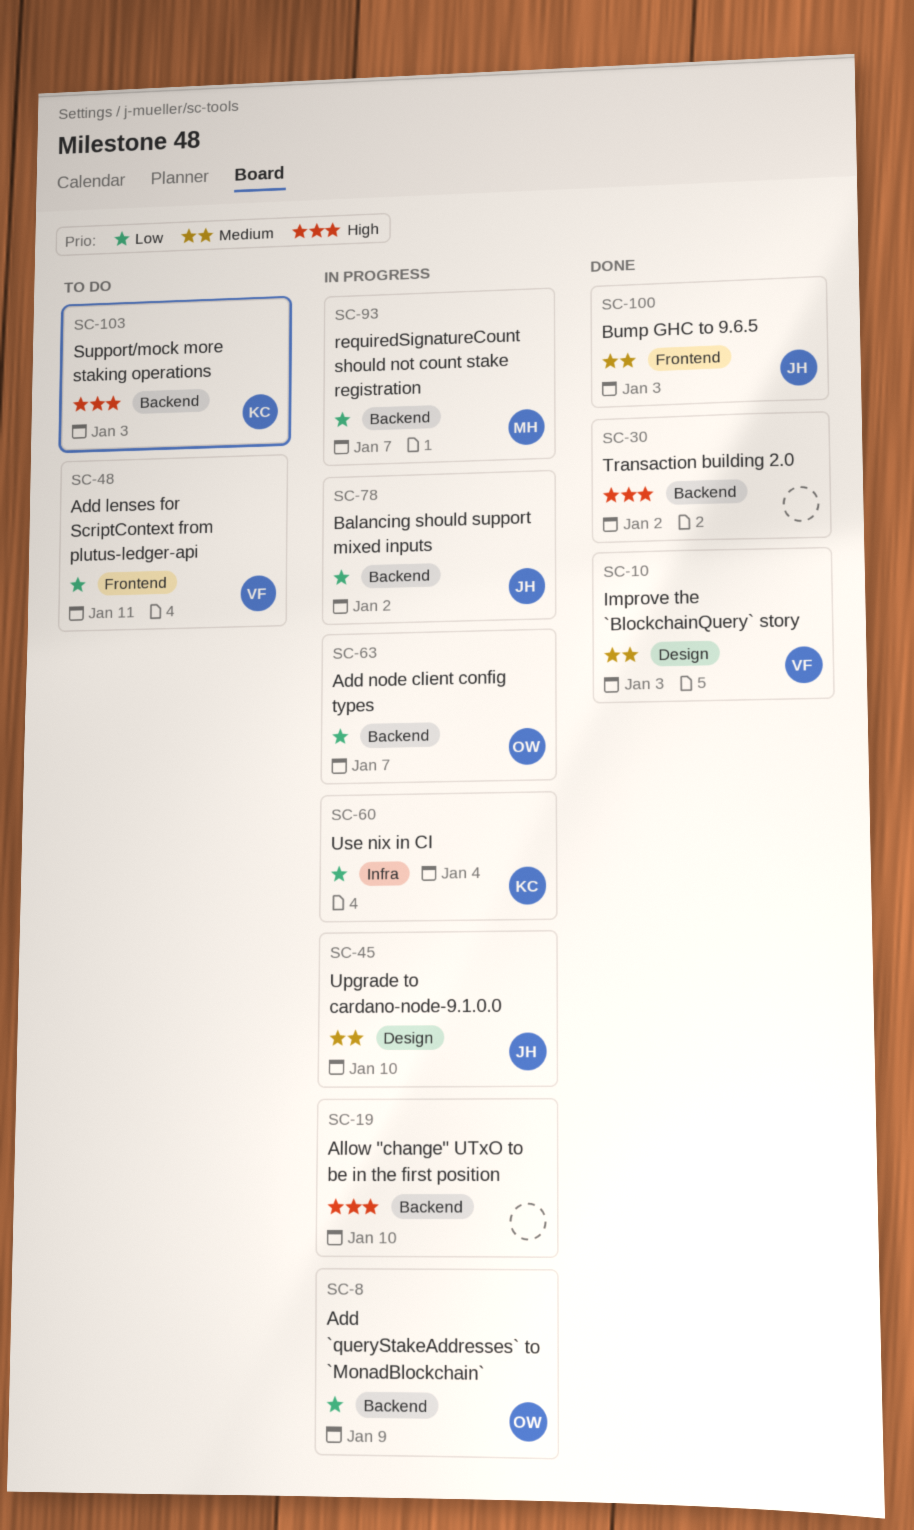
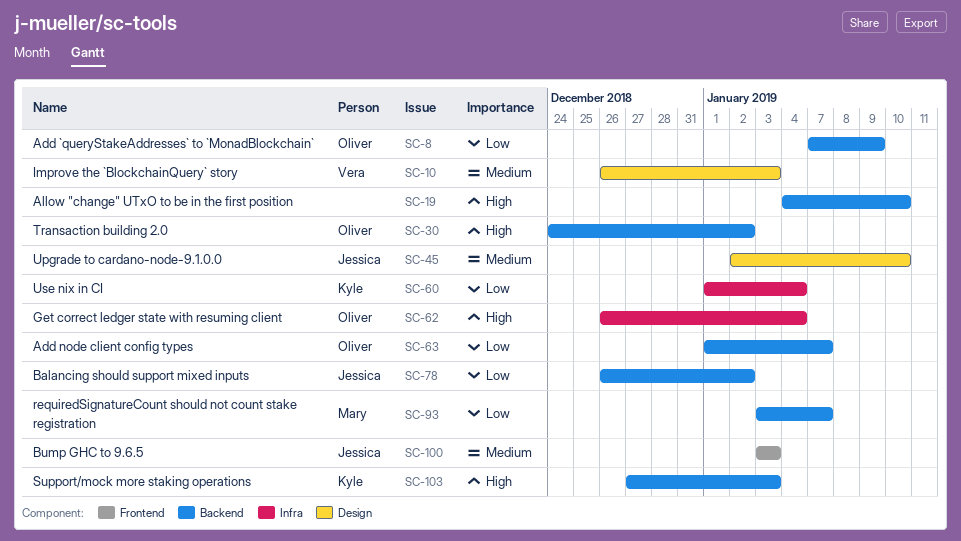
SC-30, owner: none -> Oliver
SC-48: present -> none
SC-62: none -> present

